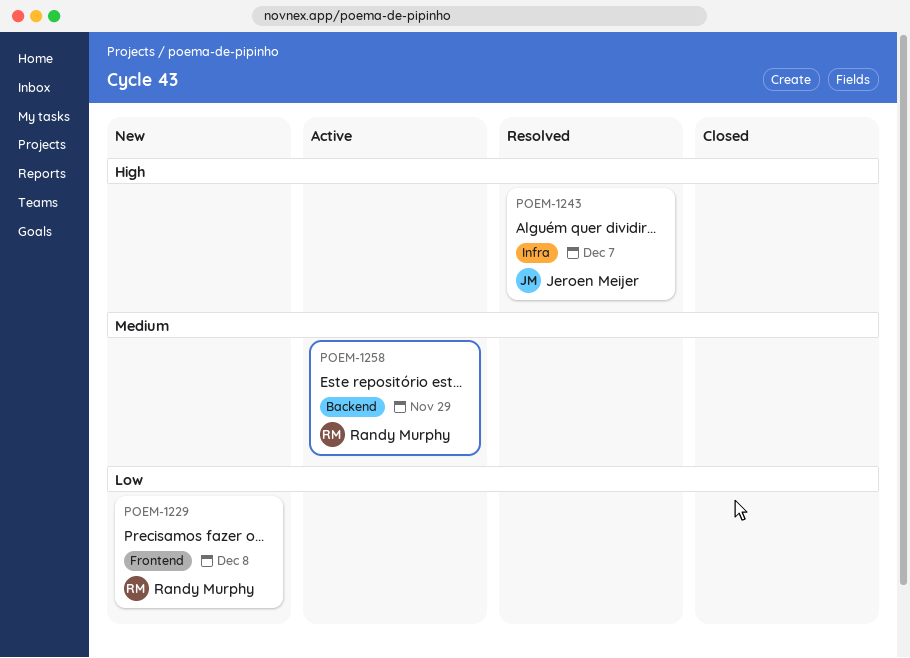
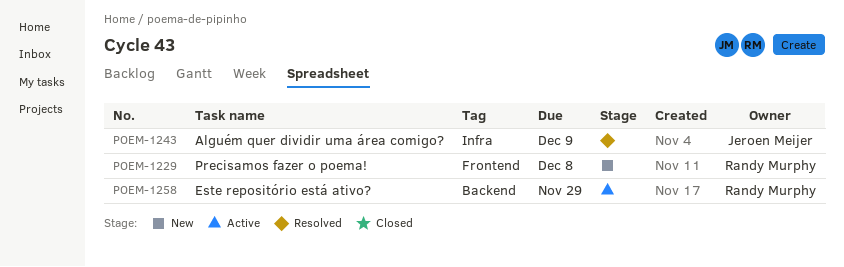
POEM-1243, due: Dec 7 -> Dec 9

